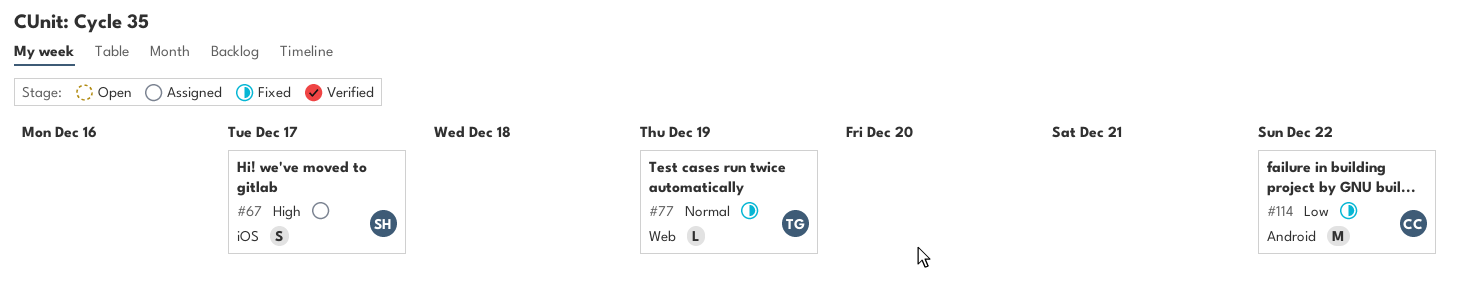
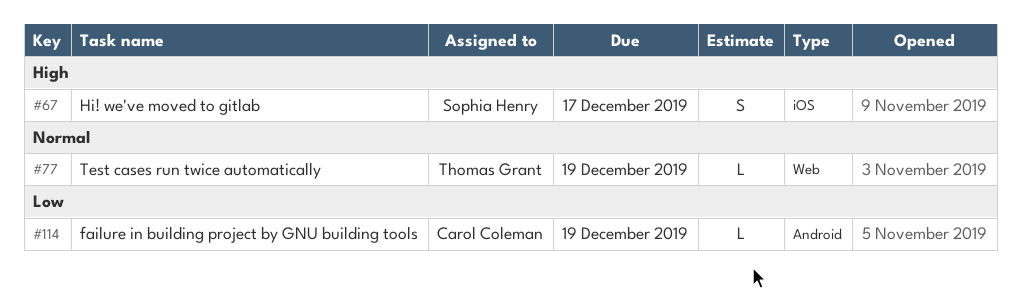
#114, estimate: M -> L
#114, due: Dec 22 -> Dec 19

